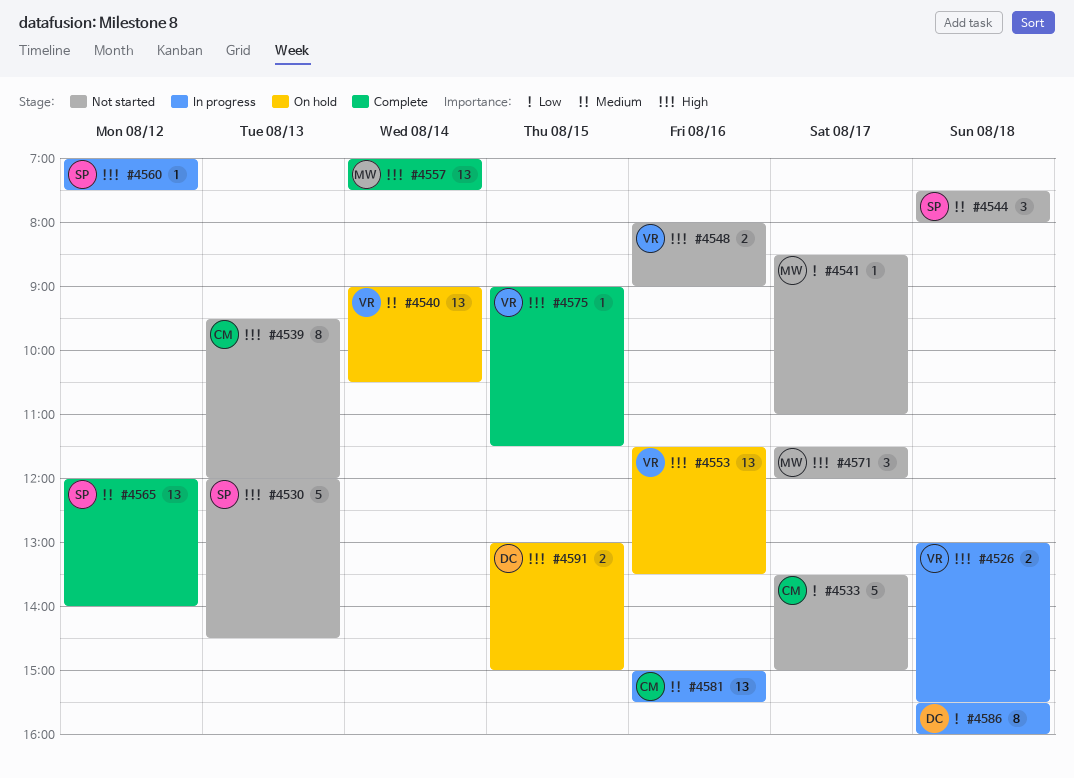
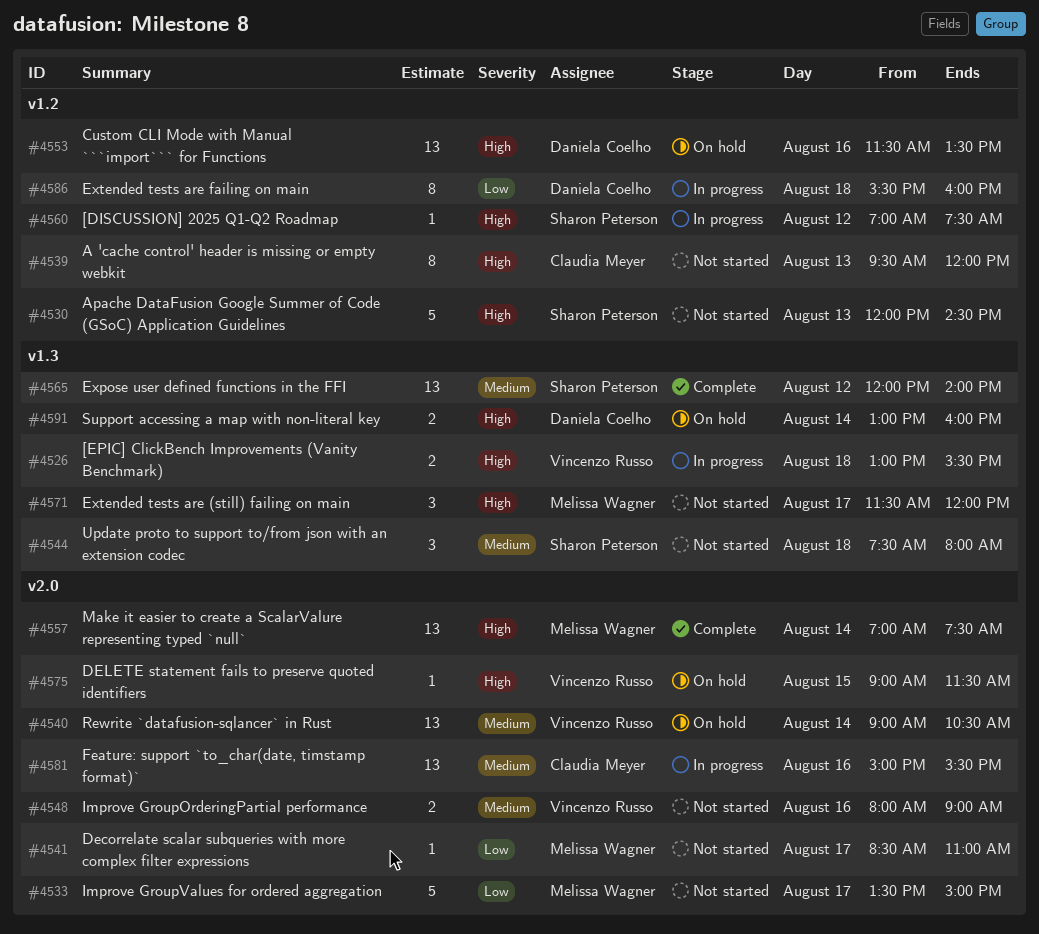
#4533, owner: Claudia Meyer -> Melissa Wagner
#4548, priority: High -> Medium
#4553, owner: Vincenzo Russo -> Daniela Coelho
#4575, status: Complete -> On hold
#4591, day: Aug 15 -> Aug 14
#4591, ends: 15:00 -> 16:00

